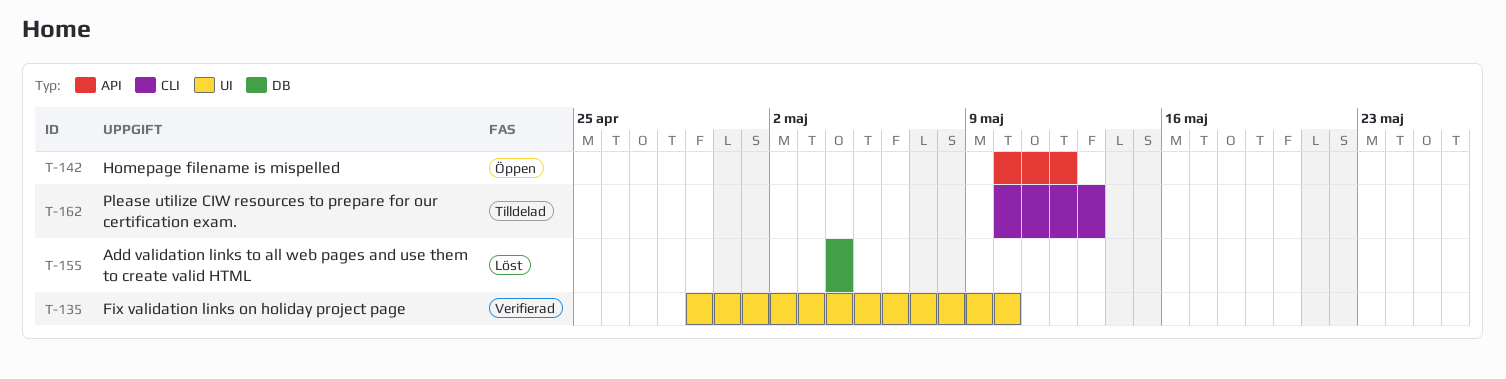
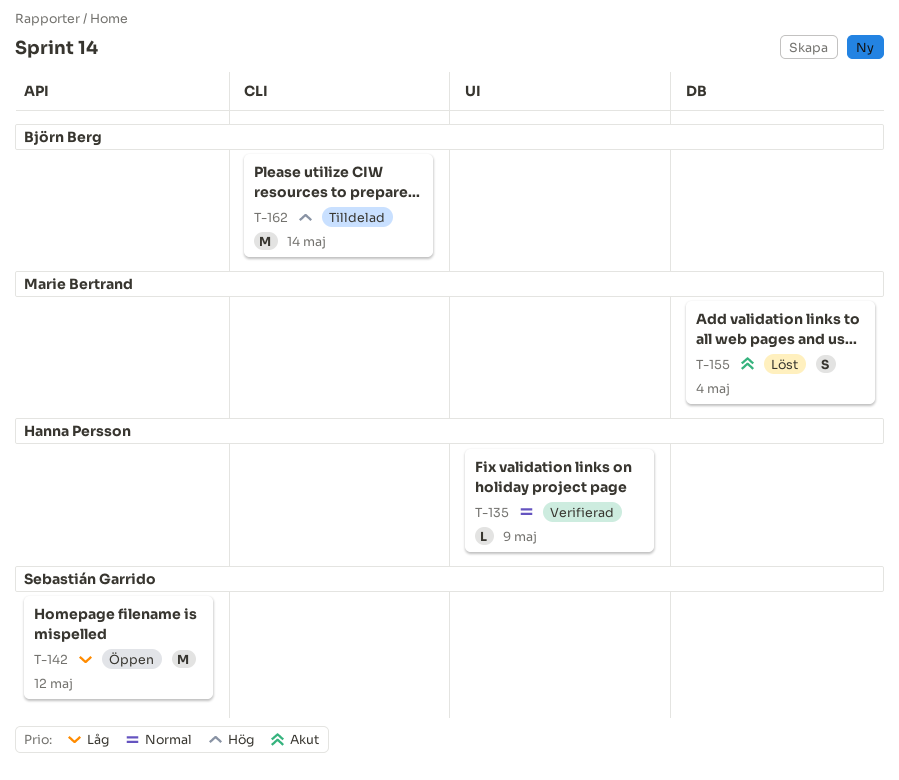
T-135, due: May 10 -> May 9
T-162, due: May 13 -> May 14

